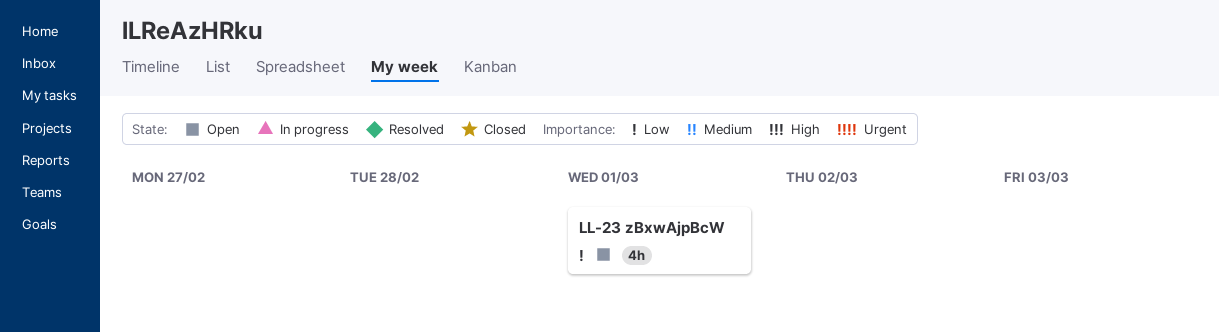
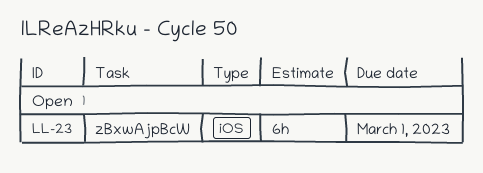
LL-23, estimate: 4h -> 6h

